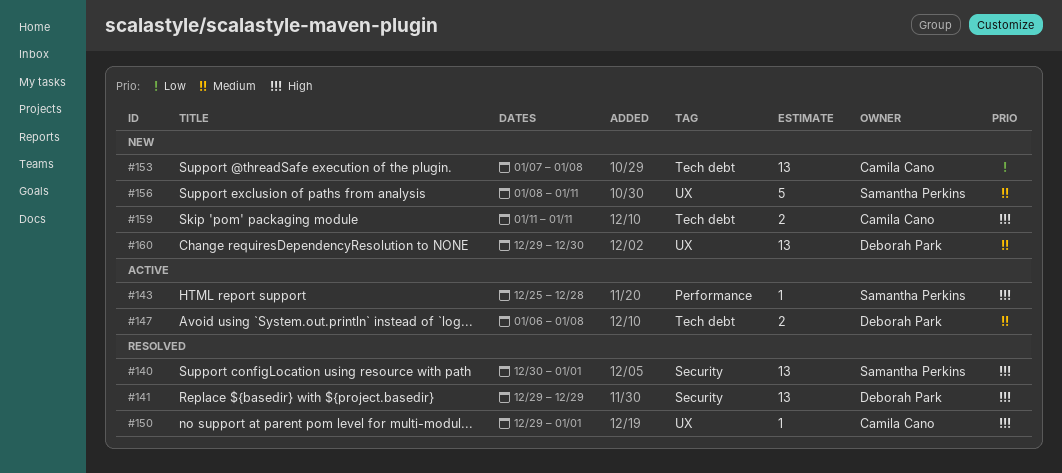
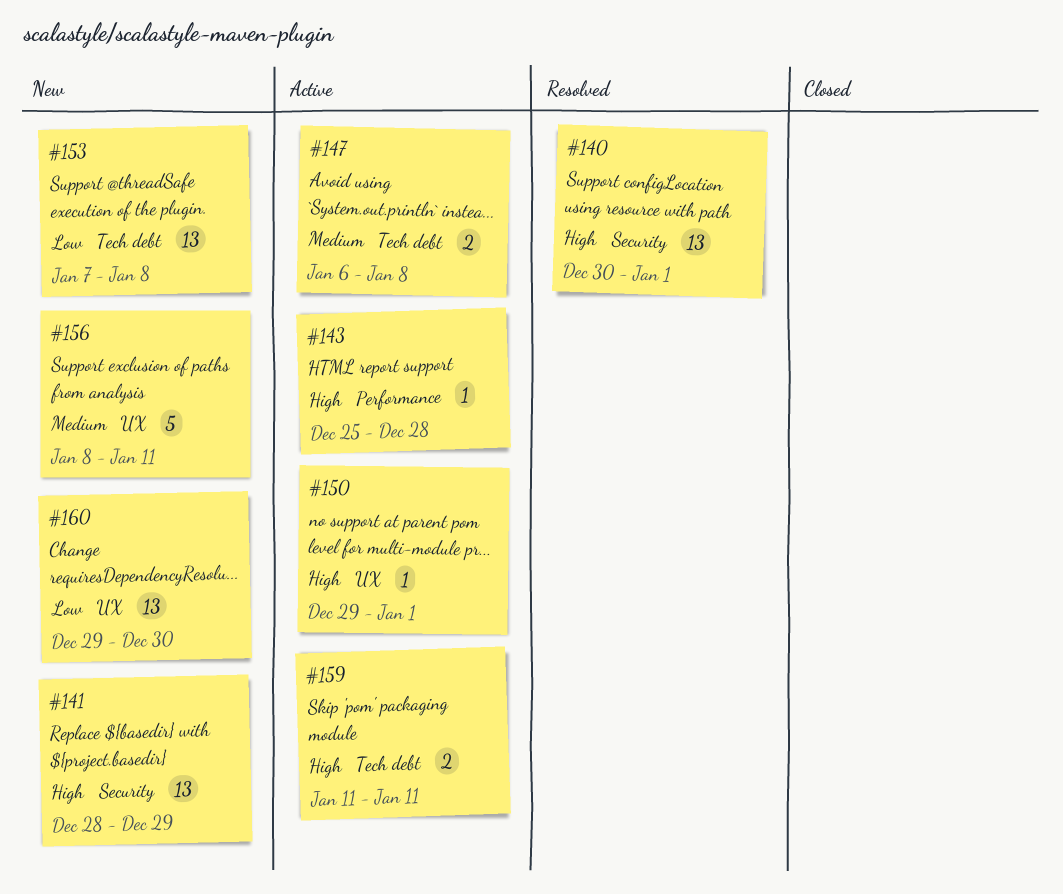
#141, status: Resolved -> New
#141, start: Dec 29 -> Dec 28
#150, status: Resolved -> Active
#159, status: New -> Active
#160, priority: Medium -> Low

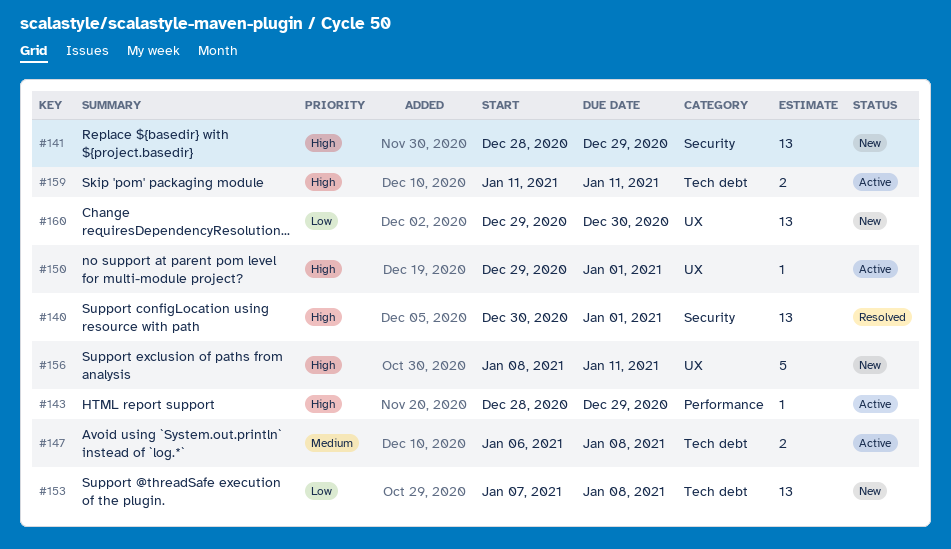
#143, start: Dec 25 -> Dec 28
#143, due: Dec 28 -> Dec 29
#156, priority: Medium -> High

